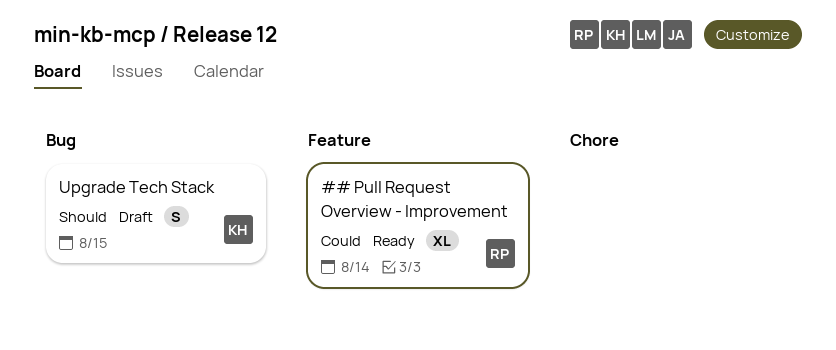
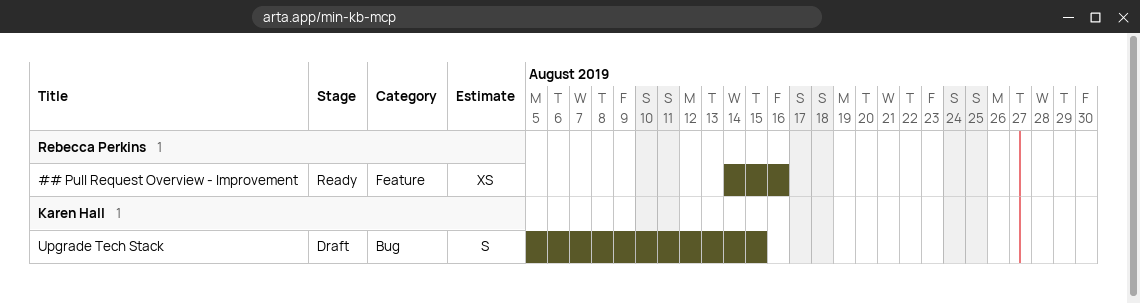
## Pull Request Overview - Improvement, estimate: XL -> XS
## Pull Request Overview - Improvement, due: Aug 14 -> Aug 16

